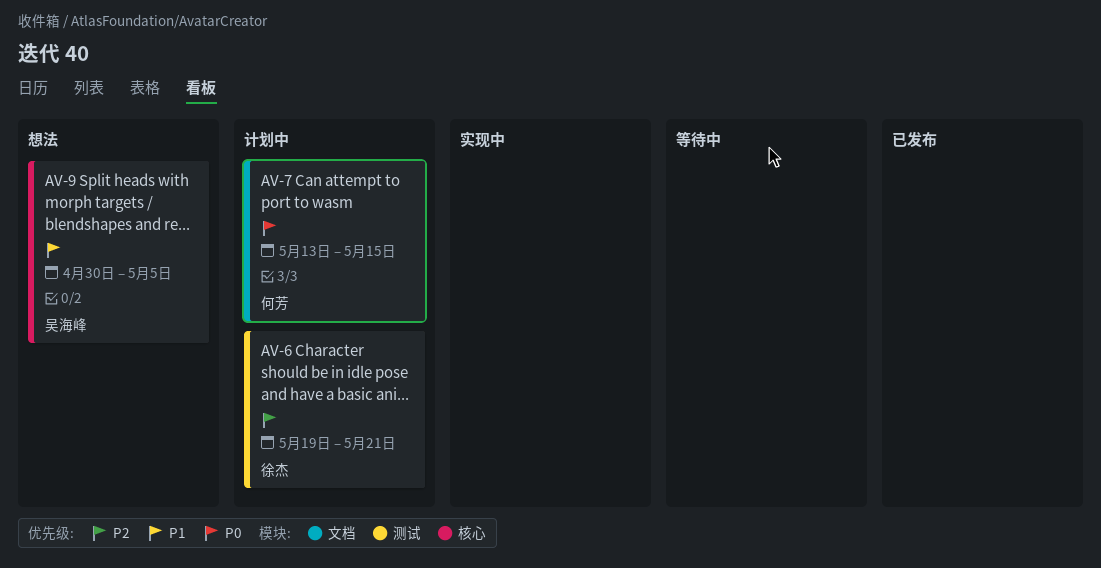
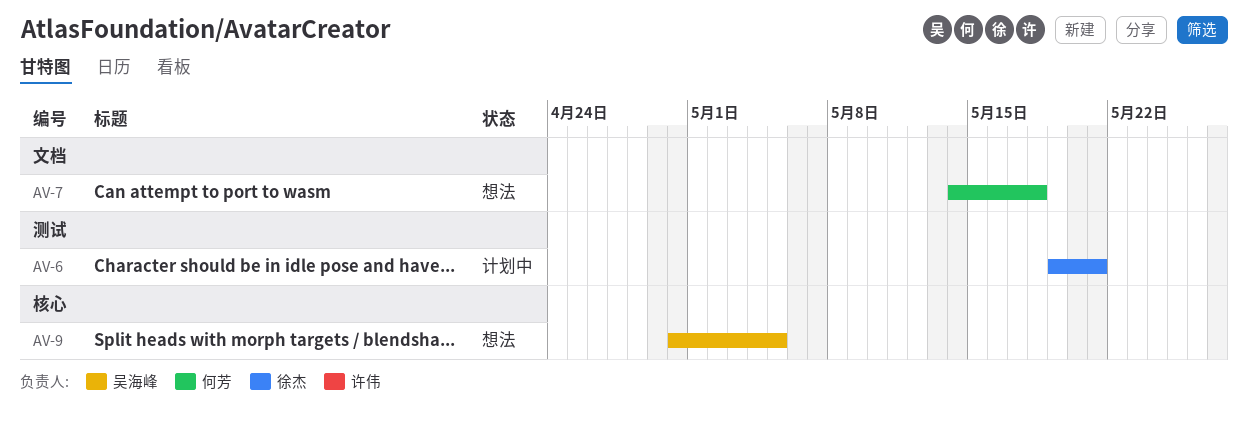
AV-7, status: 计划中 -> 想法
AV-7, start: May 13 -> May 14
AV-7, due: May 15 -> May 18

